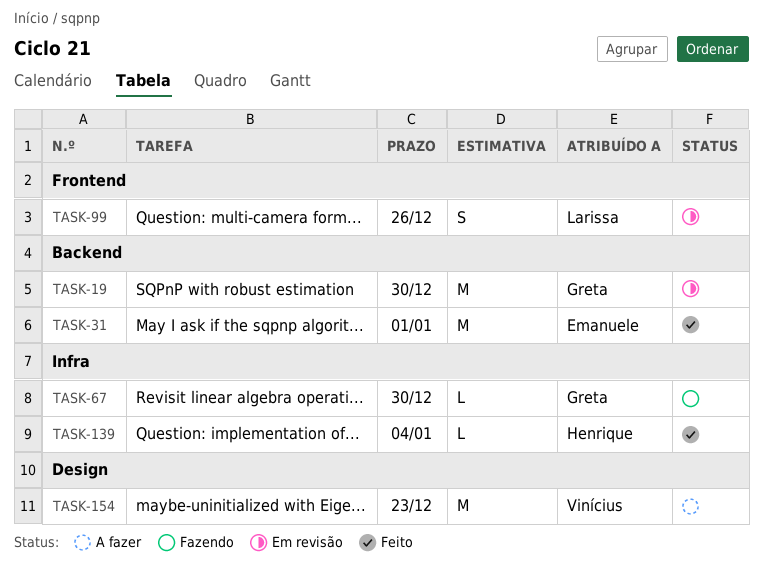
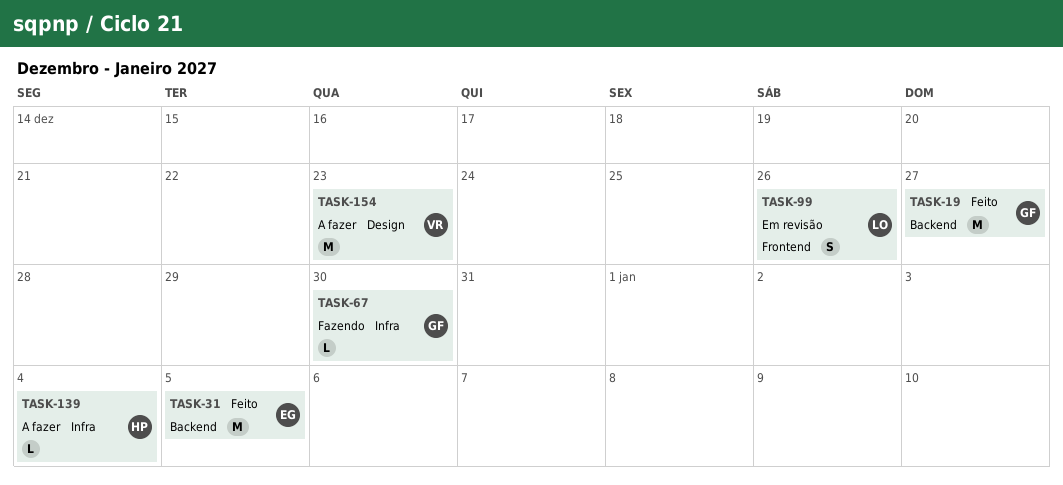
TASK-19, status: Em revisão -> Feito
TASK-19, due: Dec 30 -> Dec 27
TASK-31, due: Jan 1 -> Jan 5
TASK-139, status: Feito -> A fazer

